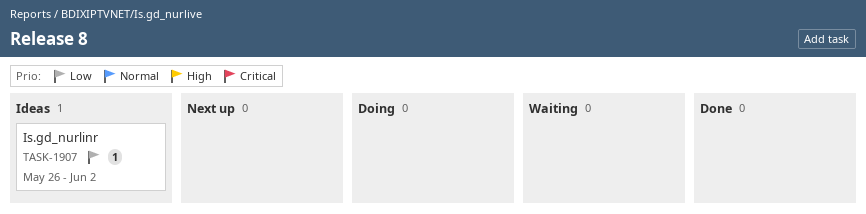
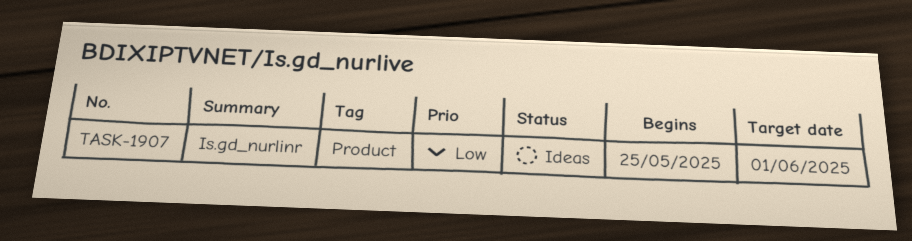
TASK-1907, start: May 26 -> May 25
TASK-1907, due: Jun 2 -> Jun 1

